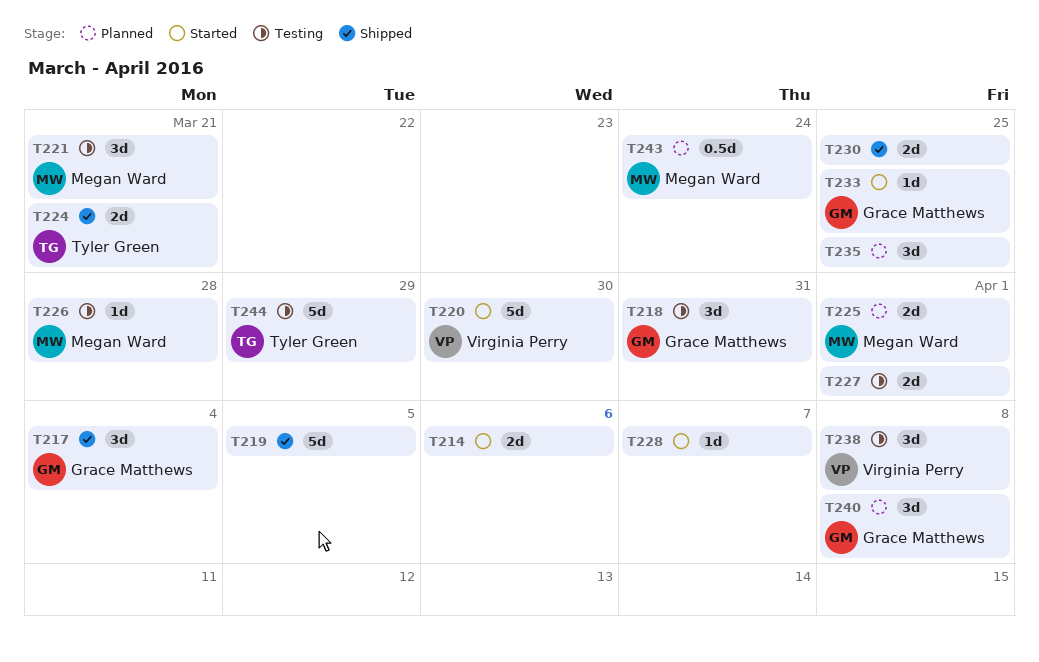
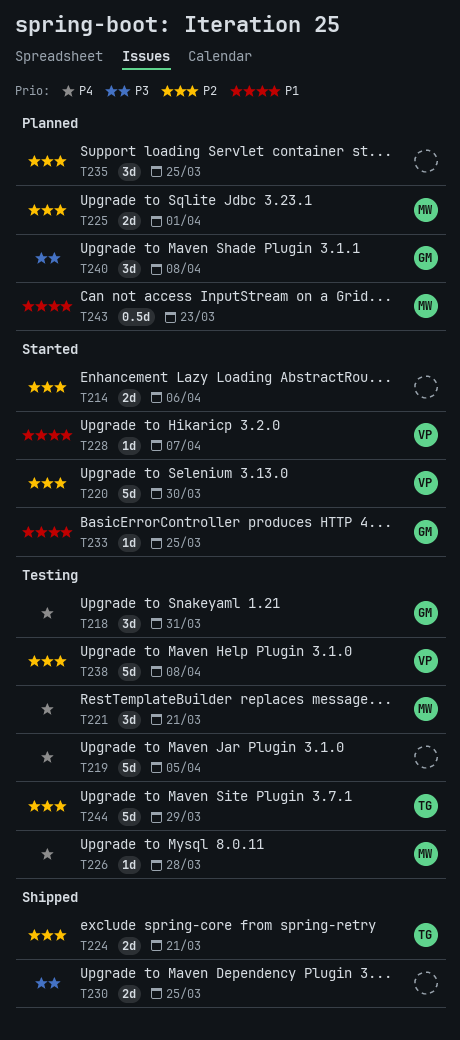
T217: present -> none
T219, status: Shipped -> Testing
T227: present -> none
T228, owner: none -> Virginia Perry
T238, estimate: 3d -> 5d
T243, due: Mar 24 -> Mar 23

